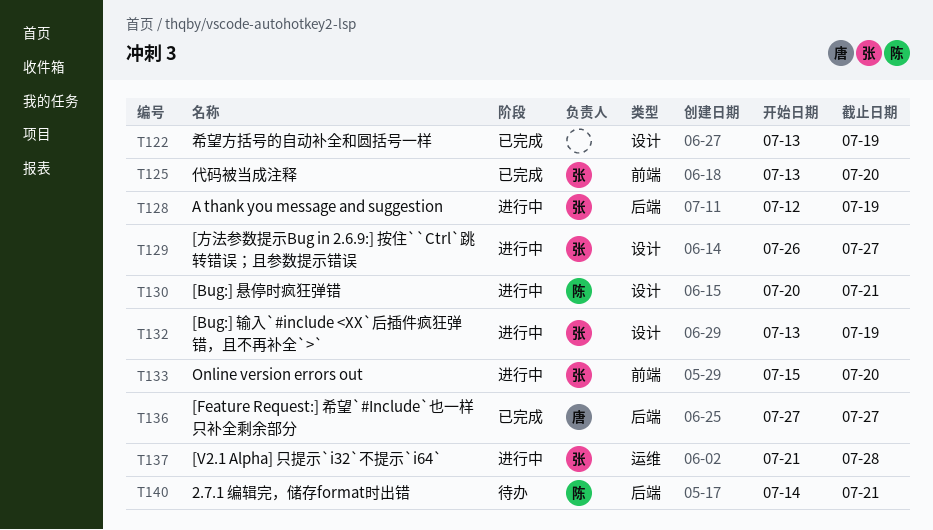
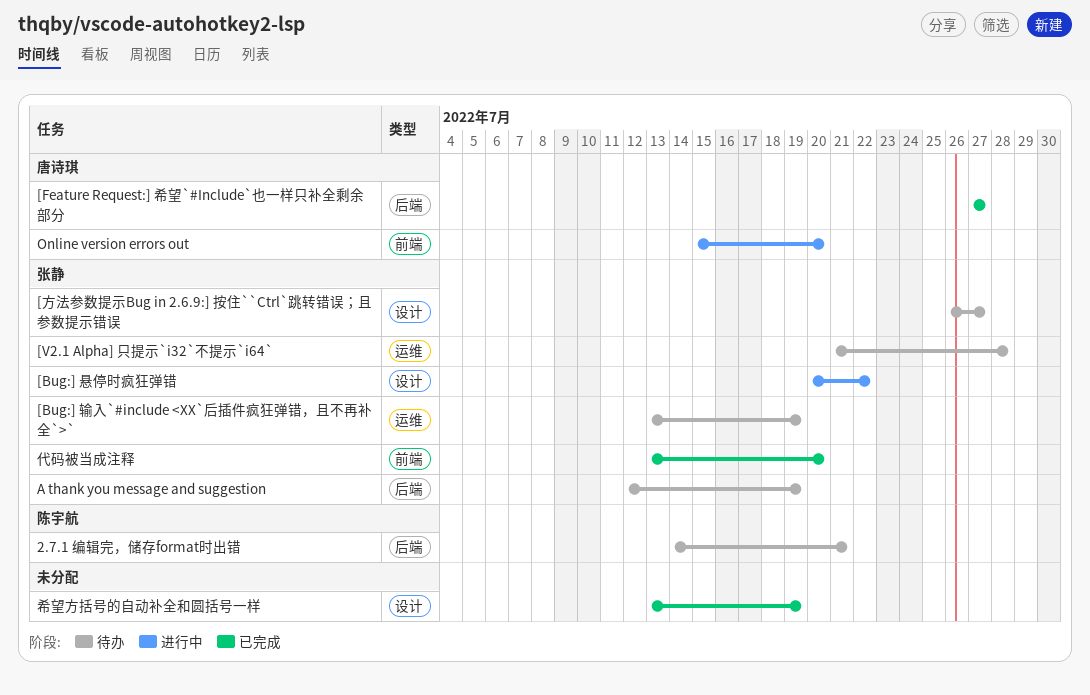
[Bug:] 悬停时疯狂弹错, owner: 陈宇航 -> 张静
[Bug:] 悬停时疯狂弹错, due: Jul 21 -> Jul 22
[Bug:] 输入`#include <XX`后插件疯狂弹错，且不再补全`>`, status: 进行中 -> 待办
[Bug:] 输入`#include <XX`后插件疯狂弹错，且不再补全`>`, label: 设计 -> 运维
[V2.1 Alpha] 只提示`i32`不提示`i64`, status: 进行中 -> 待办
[方法参数提示Bug in 2.6.9:] 按住``Ctrl`跳转错误；且参数提示错误, status: 进行中 -> 待办
A thank you message and suggestion, status: 进行中 -> 待办
Online version errors out, owner: 张静 -> 唐诗琪

